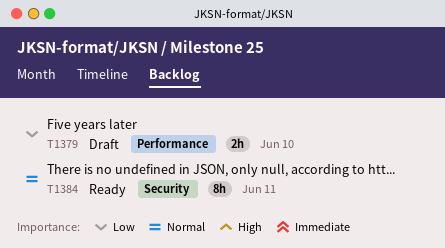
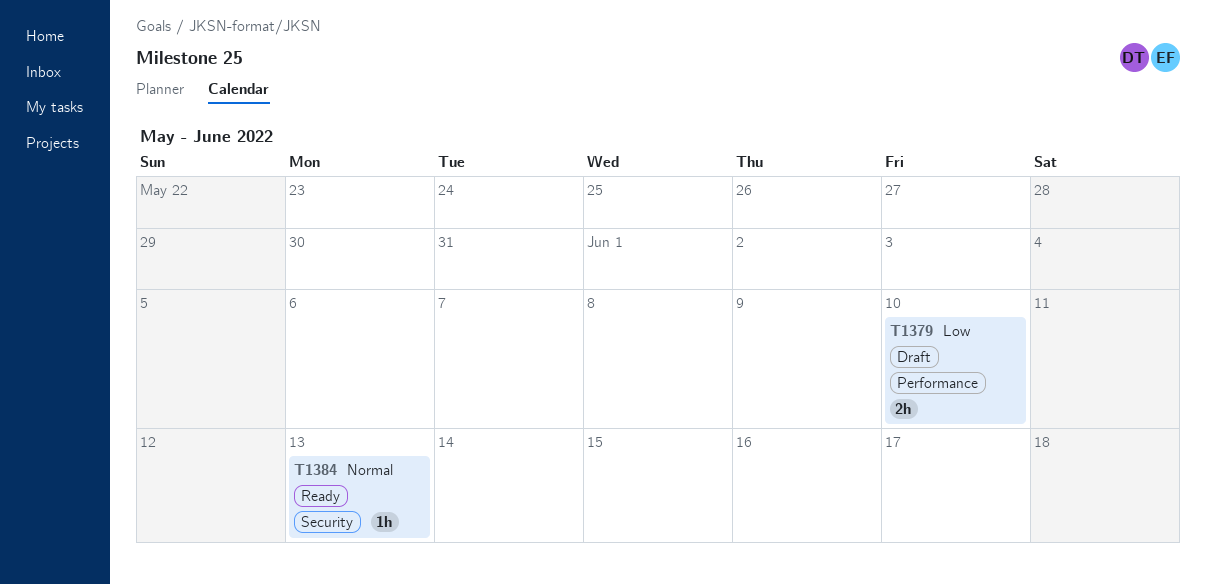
T1384, estimate: 8h -> 1h
T1384, due: Jun 11 -> Jun 13

